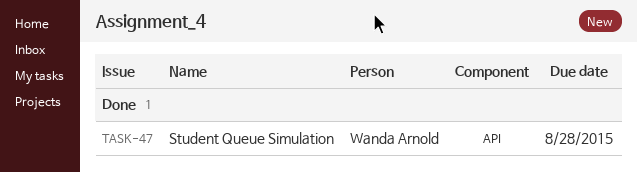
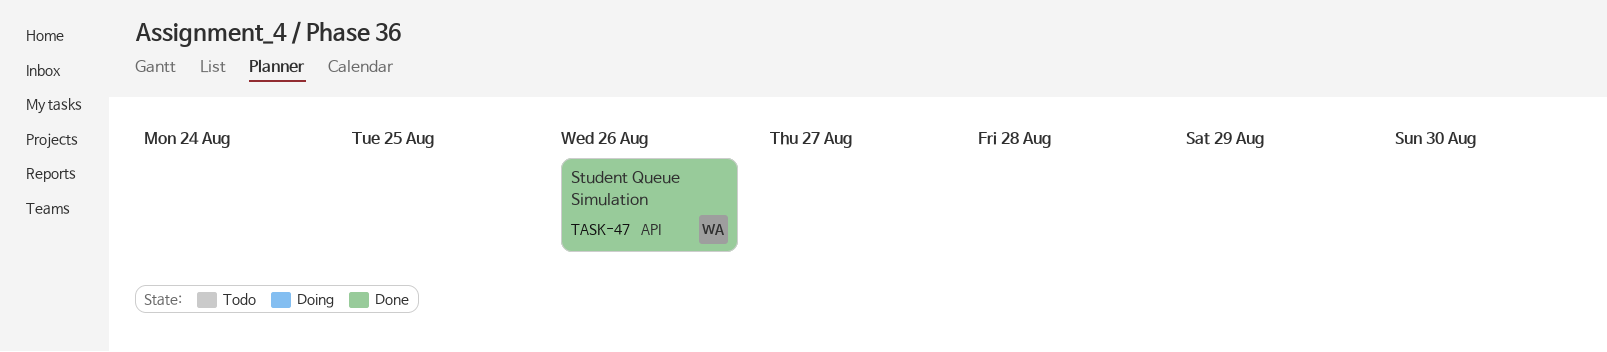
TASK-47, due: Aug 28 -> Aug 26

